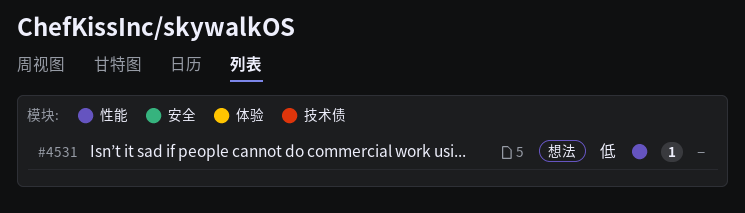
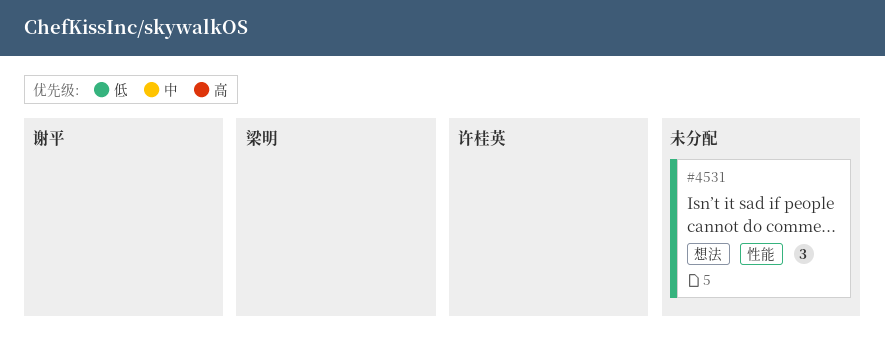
#4531, estimate: 1 -> 3

